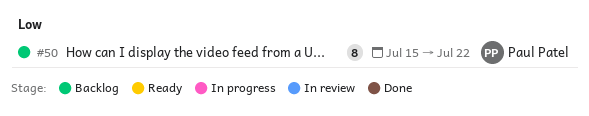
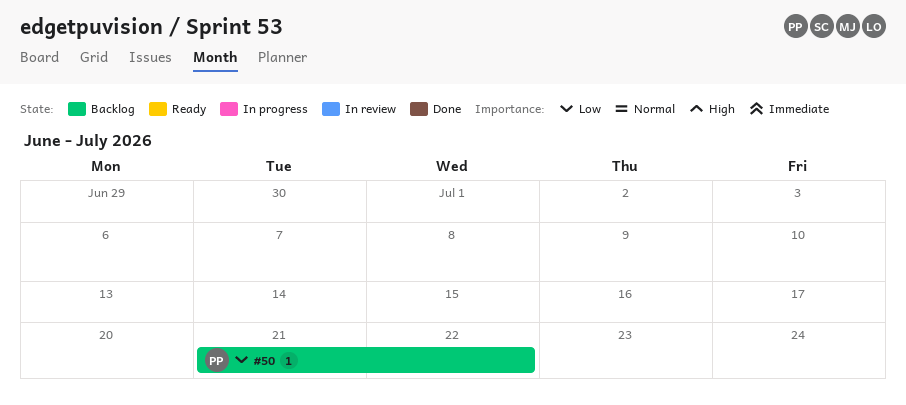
#50, estimate: 8 -> 1
#50, start: Jul 15 -> Jul 21

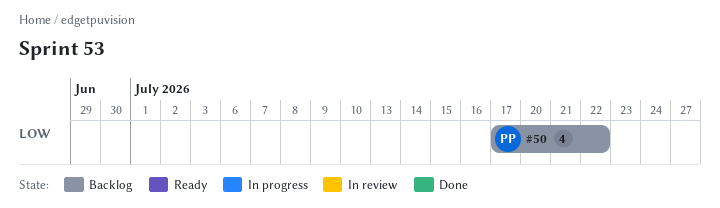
#50, estimate: 1 -> 4
#50, start: Jul 21 -> Jul 17

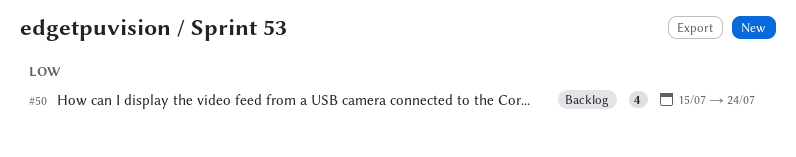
#50, start: Jul 17 -> Jul 15
#50, due: Jul 22 -> Jul 24

